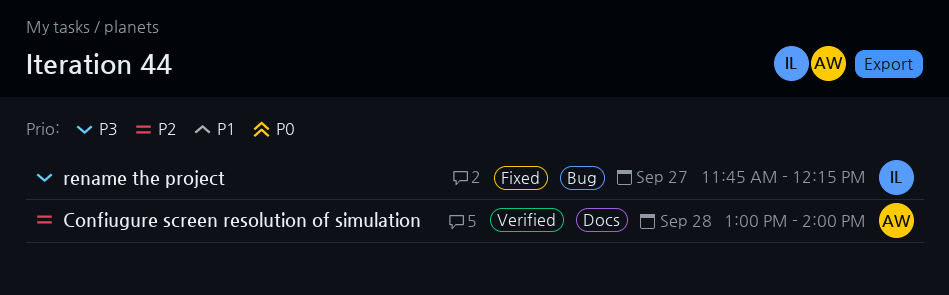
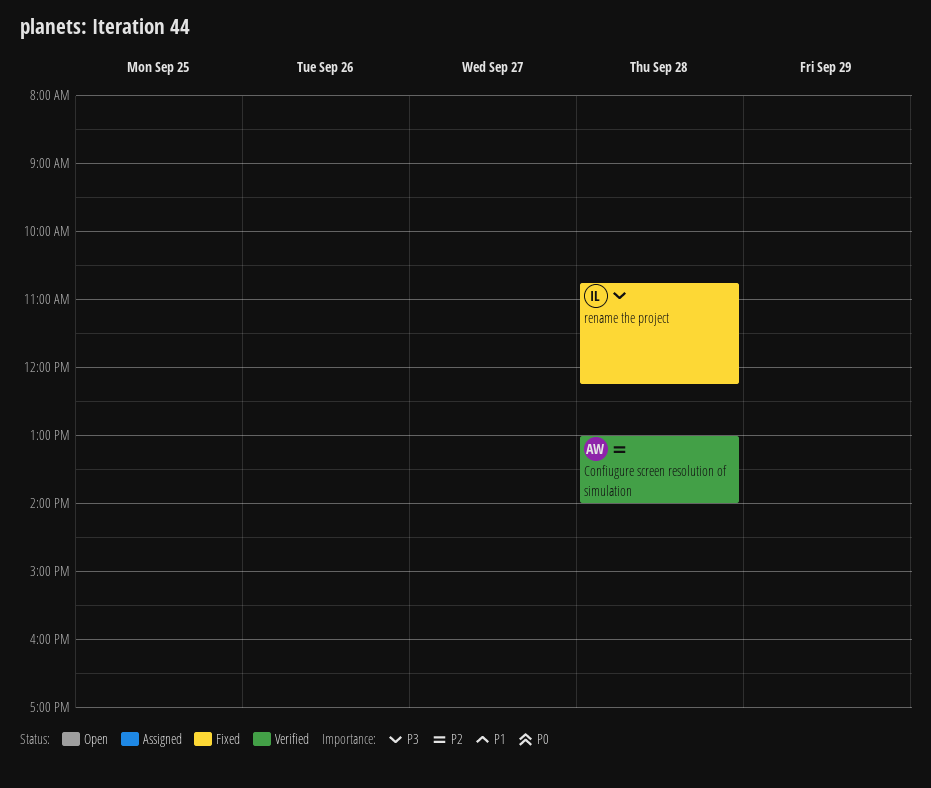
rename the project, day: Sep 27 -> Sep 28
rename the project, begins: 11:45 -> 10:45

